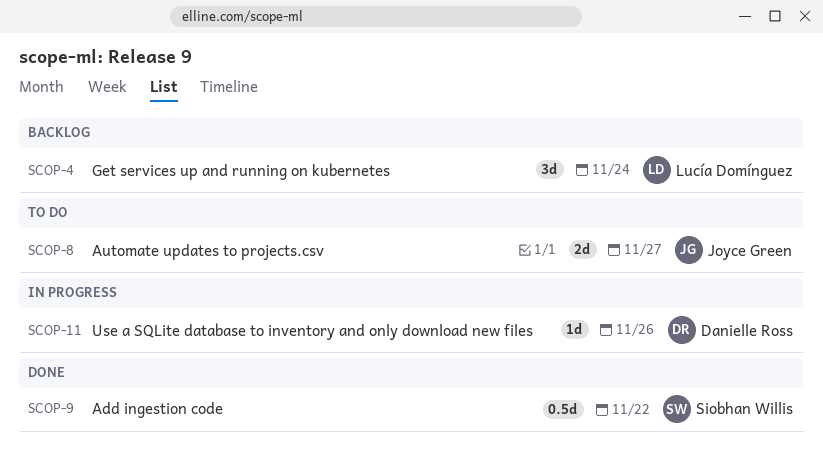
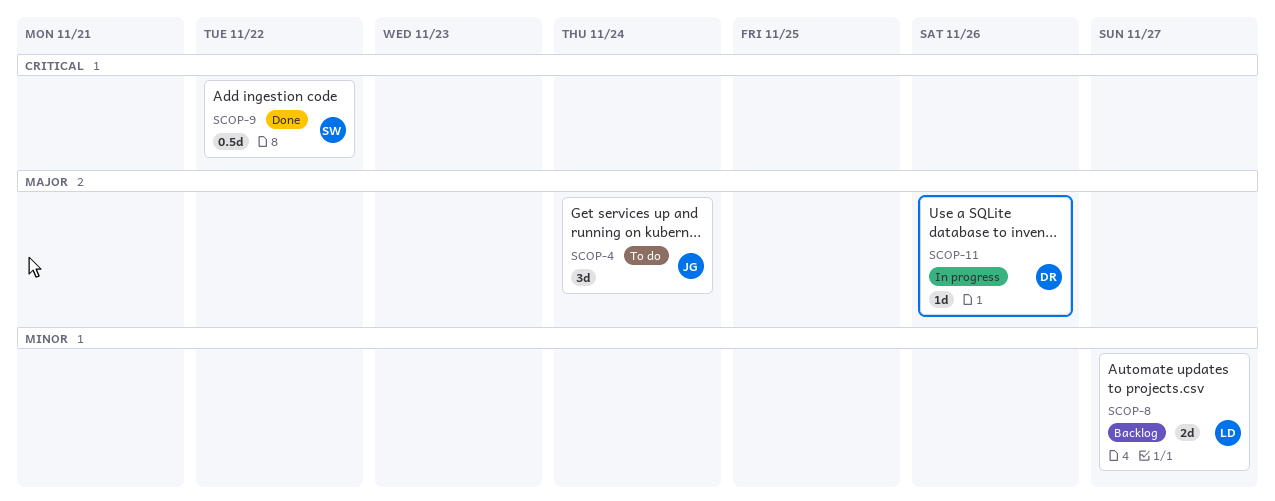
SCOP-4, status: Backlog -> To do
SCOP-4, owner: Lucía Domínguez -> Joyce Green
SCOP-8, status: To do -> Backlog
SCOP-8, owner: Joyce Green -> Lucía Domínguez

